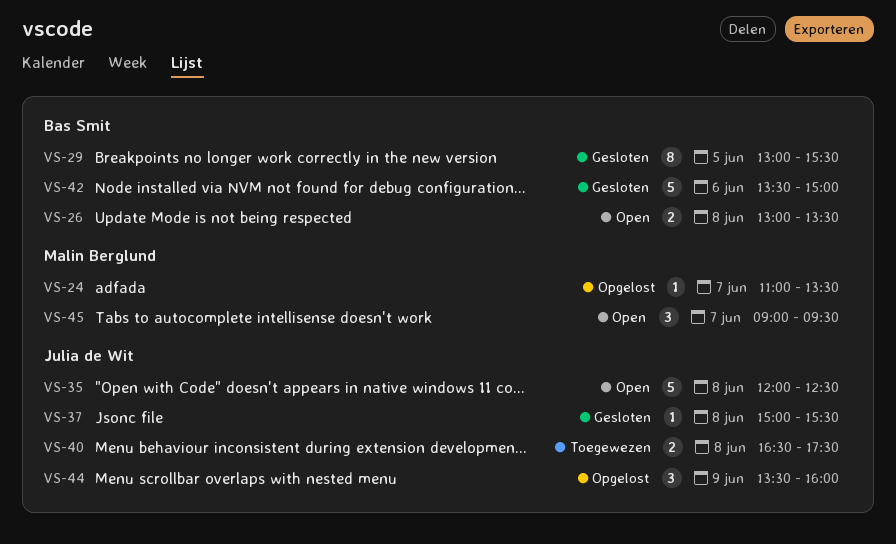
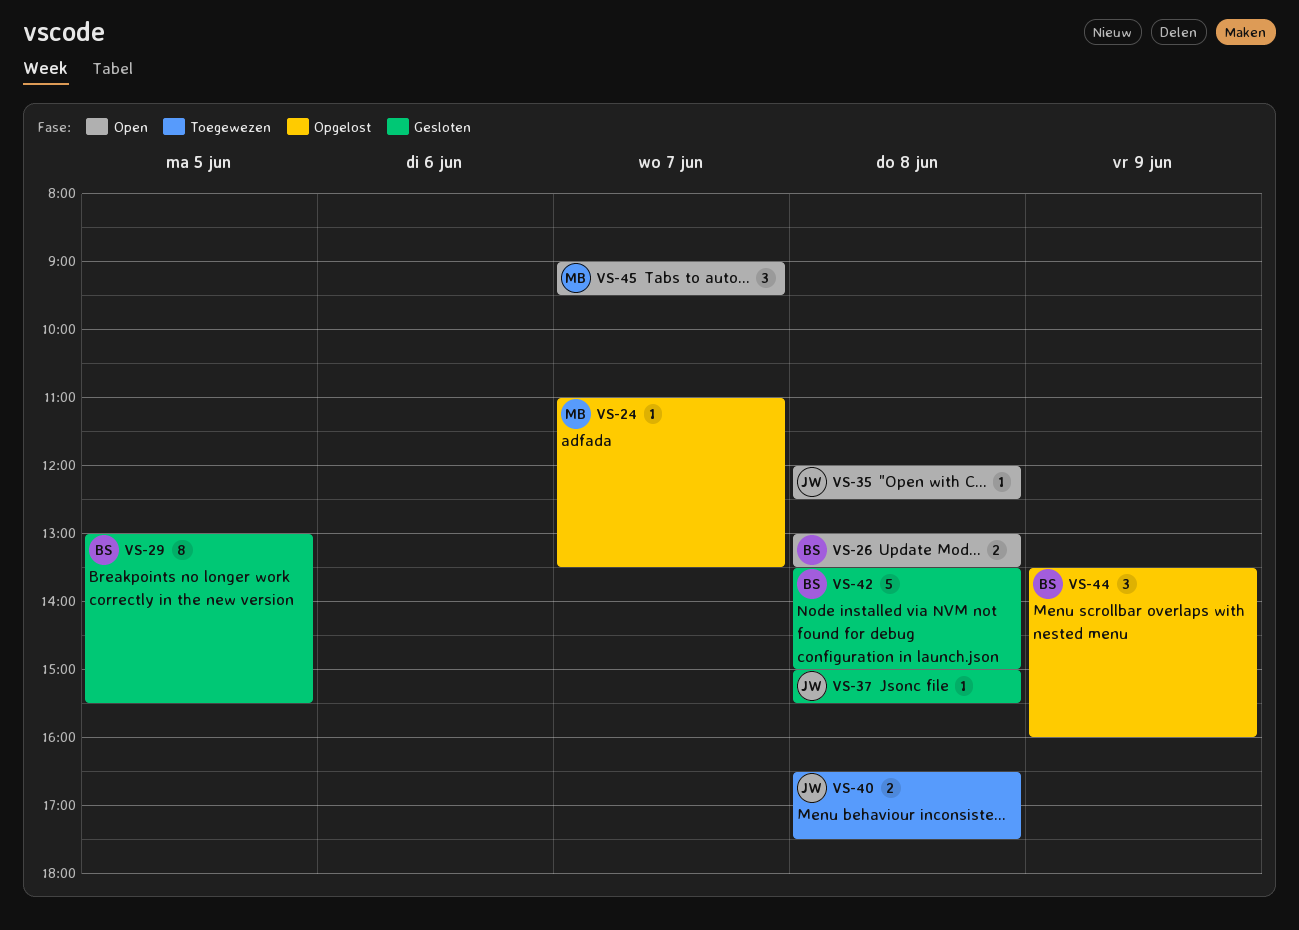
VS-35, estimate: 5 -> 1
VS-42, day: Jun 6 -> Jun 8
VS-44, owner: Julia de Wit -> Bas Smit

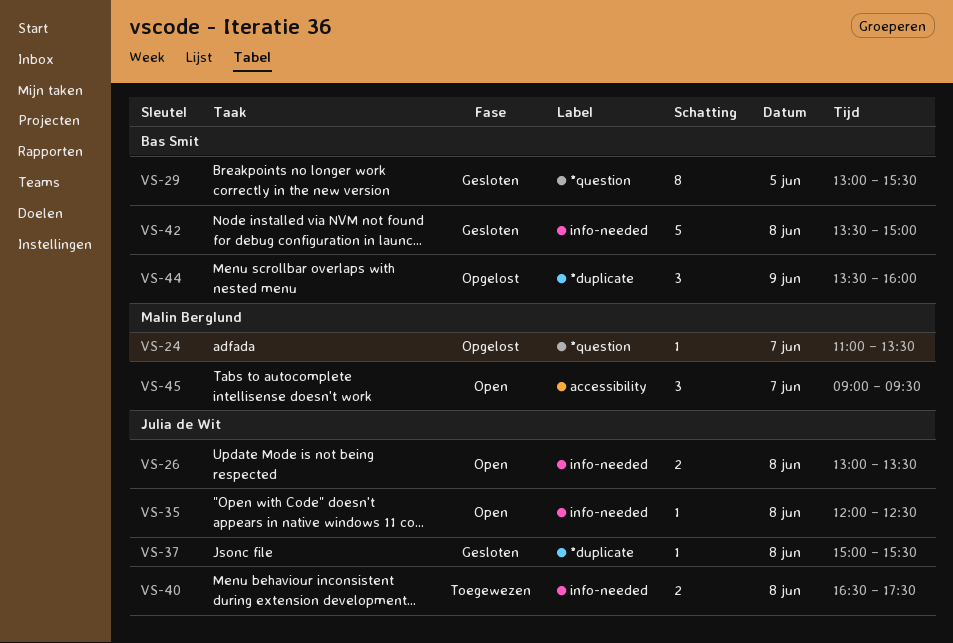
VS-26, owner: Bas Smit -> Julia de Wit

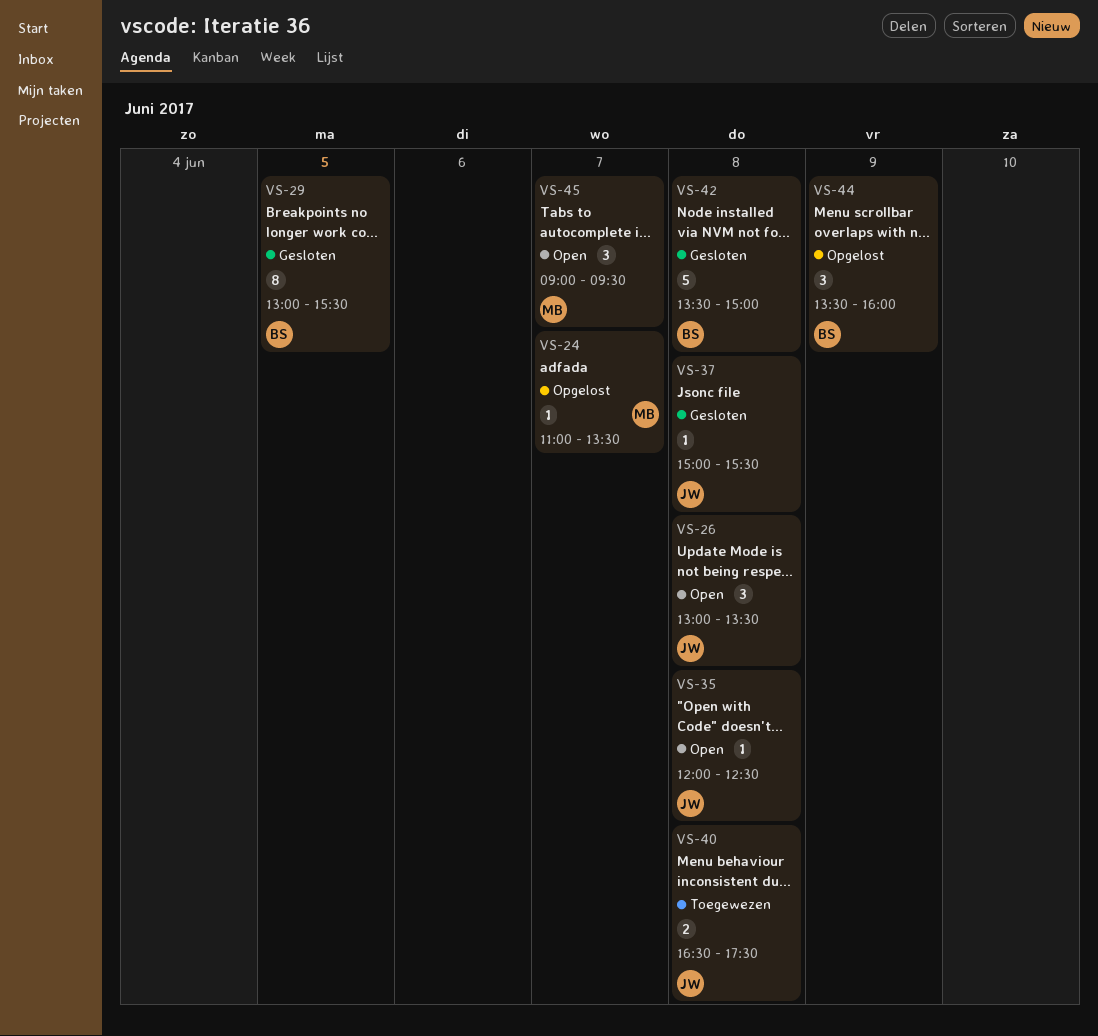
VS-26, estimate: 2 -> 3

